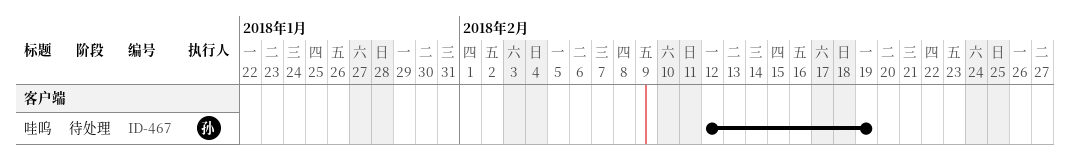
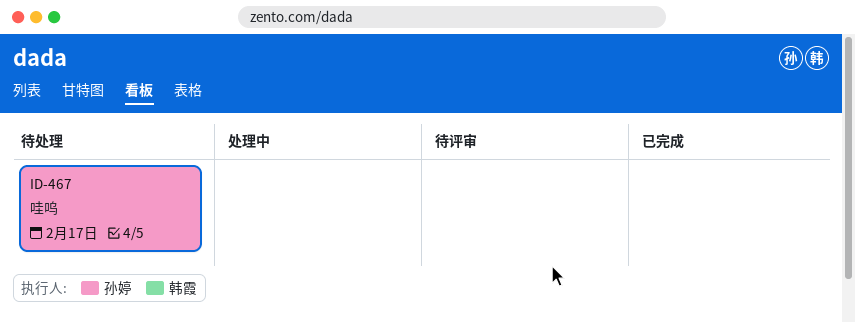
ID-467, due: Feb 19 -> Feb 17

